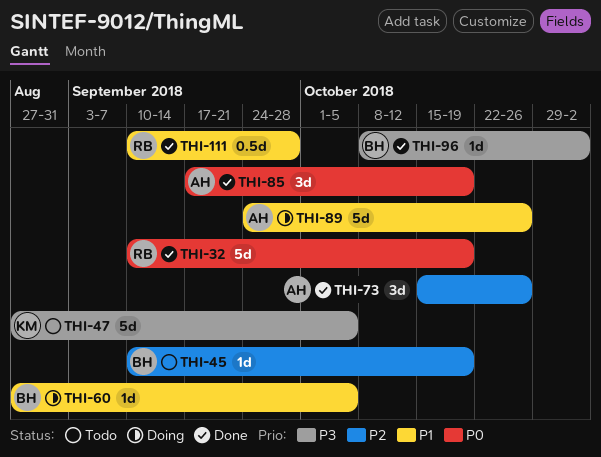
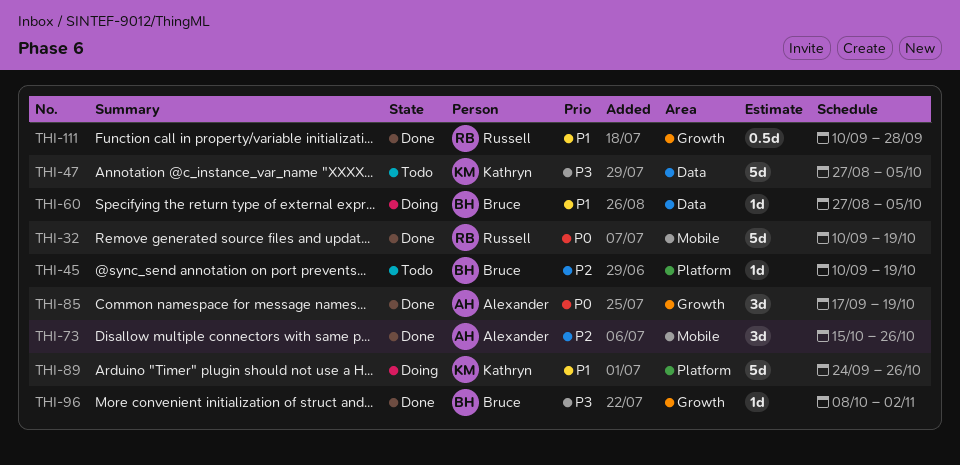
THI-89, owner: Alexander -> Kathryn

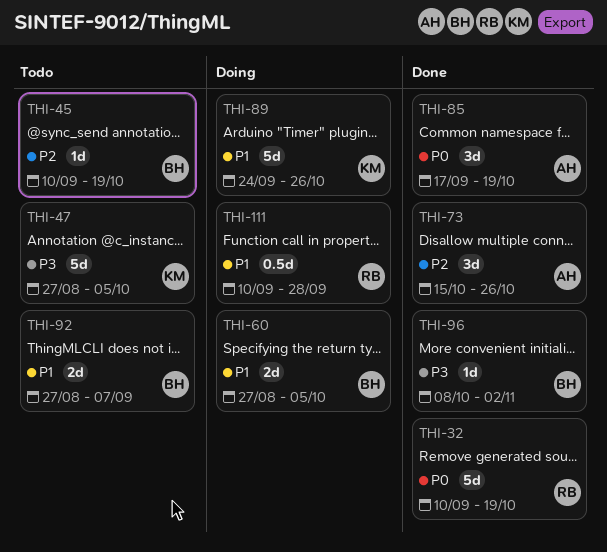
THI-60, estimate: 1d -> 2d
THI-92: none -> present
THI-111, status: Done -> Doing

